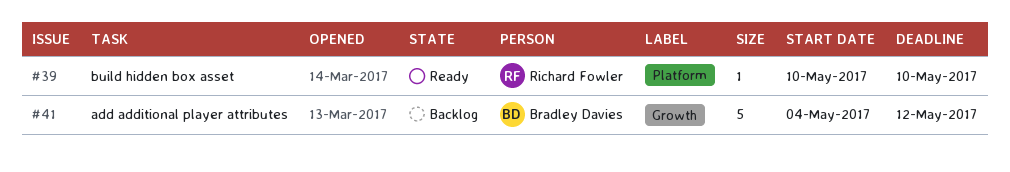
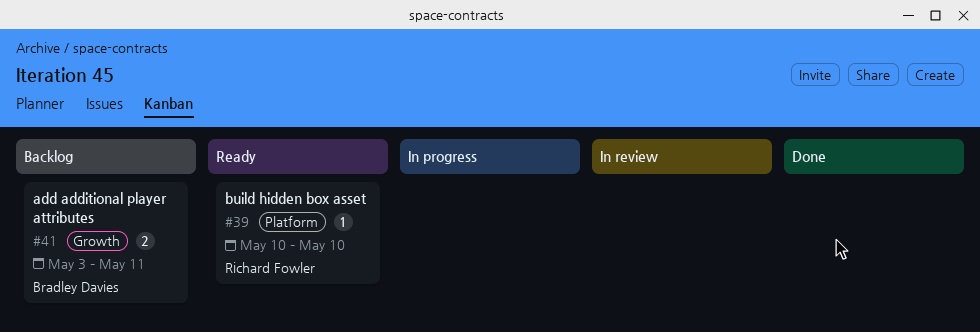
#41, estimate: 5 -> 2
#41, start: May 4 -> May 3
#41, due: May 12 -> May 11

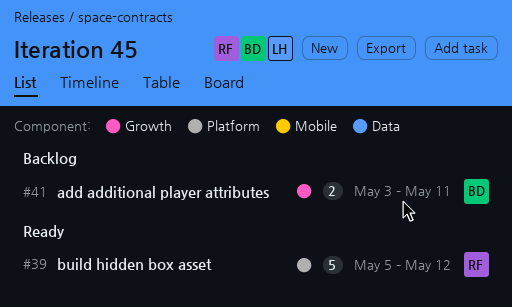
#39, estimate: 1 -> 5
#39, start: May 10 -> May 5
#39, due: May 10 -> May 12

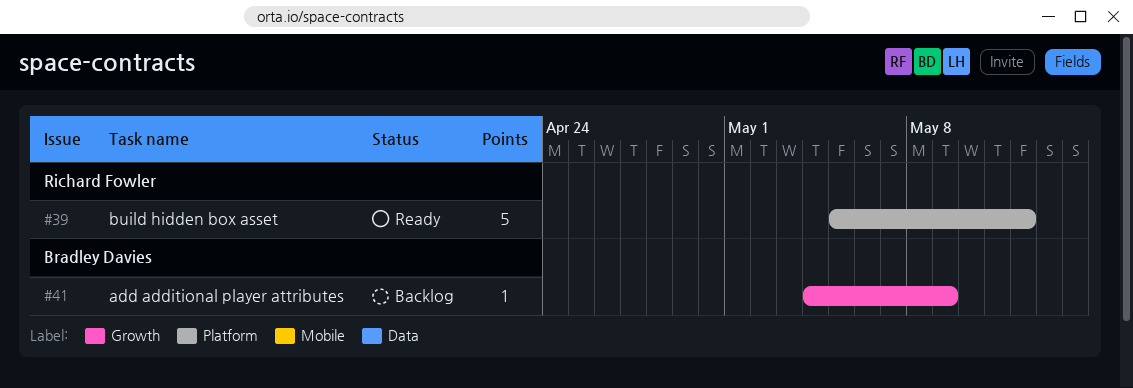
#41, estimate: 2 -> 1
#41, start: May 3 -> May 4
#41, due: May 11 -> May 9

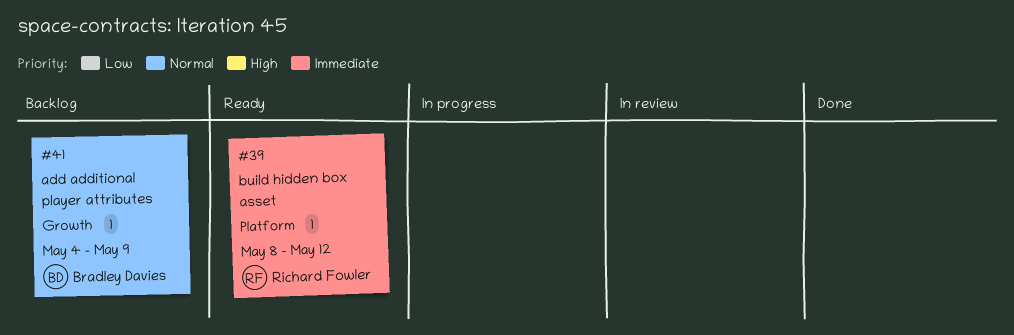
#39, estimate: 5 -> 1
#39, start: May 5 -> May 8

